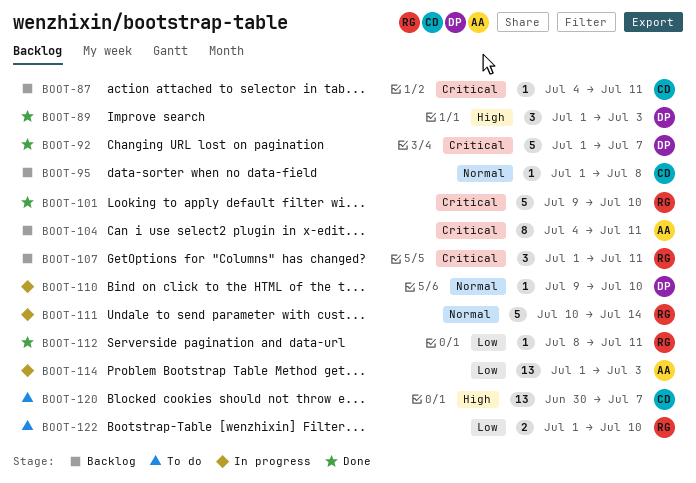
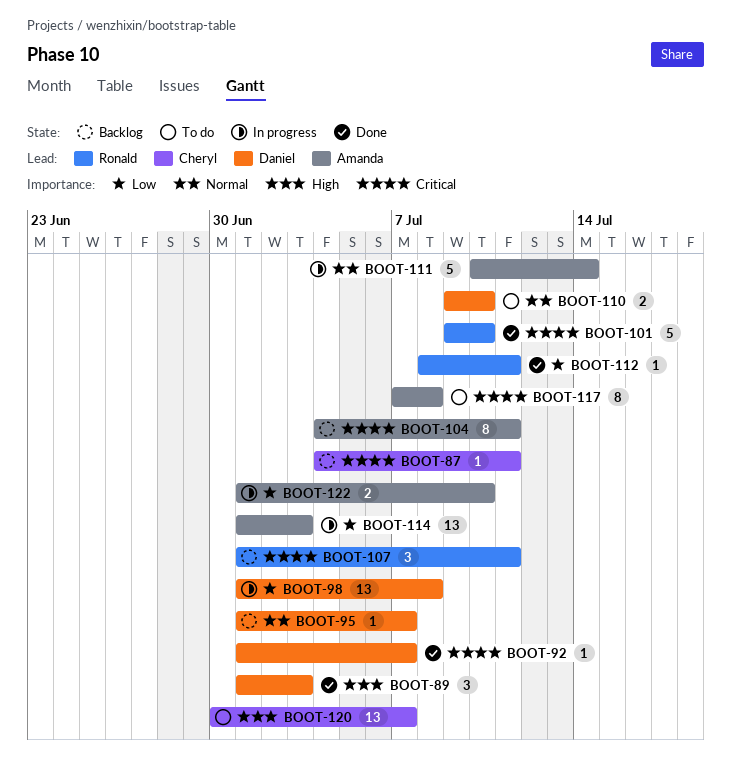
BOOT-92, estimate: 5 -> 1
BOOT-95, owner: Cheryl -> Daniel
BOOT-95, due: Jul 8 -> Jul 7
BOOT-98: none -> present
BOOT-110, status: In progress -> To do
BOOT-110, estimate: 1 -> 2
BOOT-111, owner: Ronald -> Amanda
BOOT-117: none -> present
BOOT-122, status: To do -> In progress
BOOT-122, owner: Ronald -> Amanda

